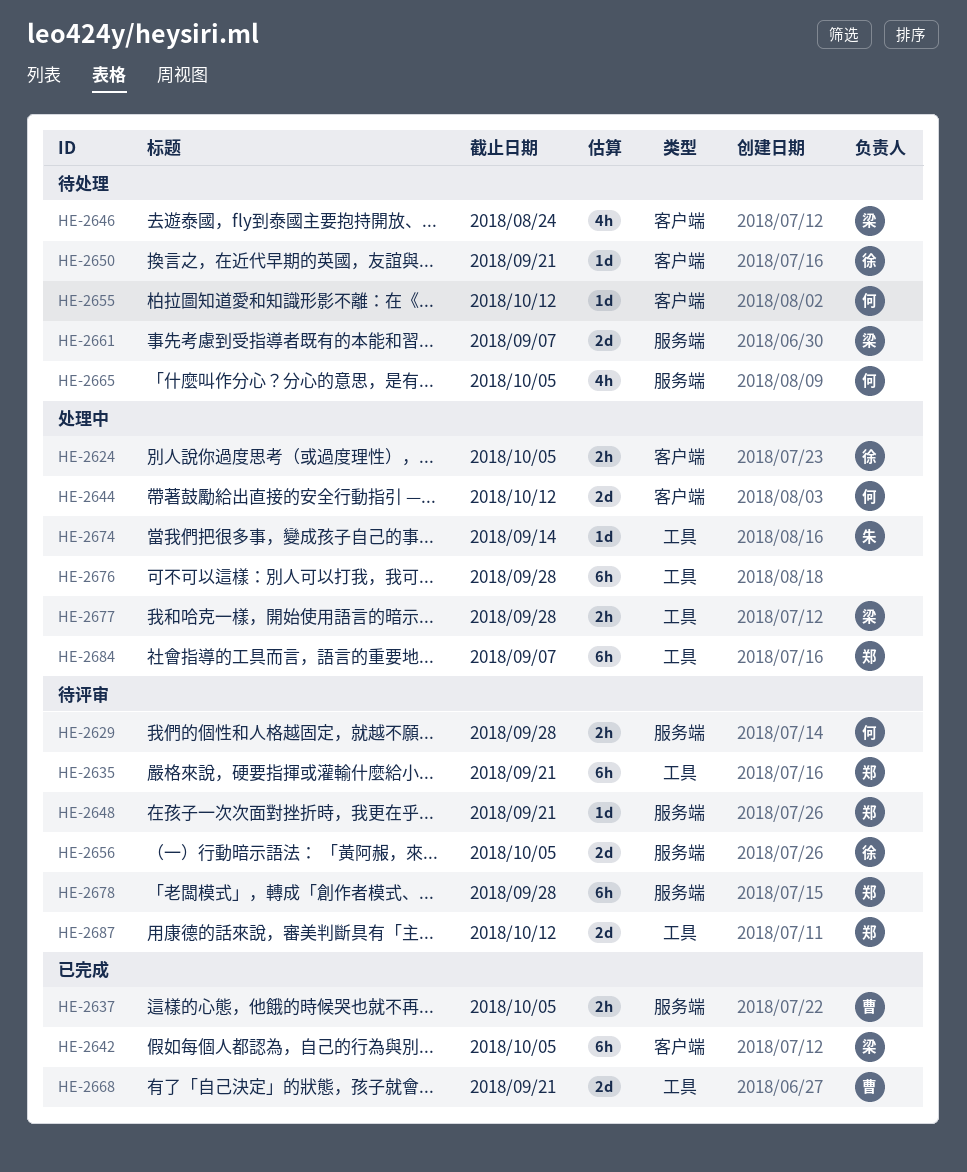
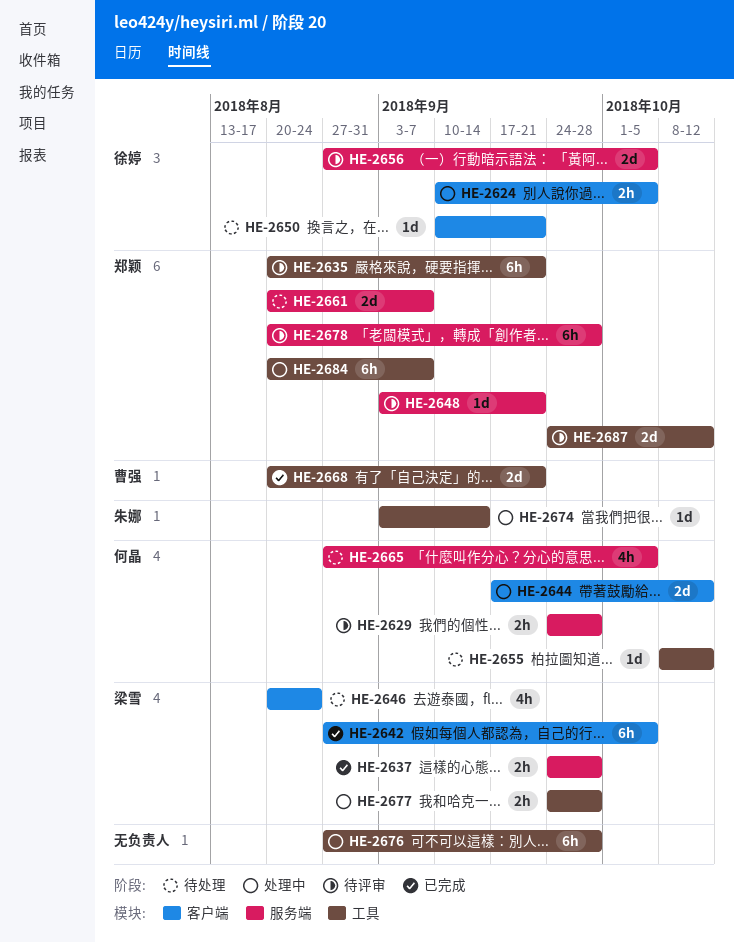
HE-2637, owner: 曹强 -> 梁雪
HE-2637, due: Oct 5 -> Sep 28
HE-2655, label: 客户端 -> 工具
HE-2661, owner: 梁雪 -> 郑颖

